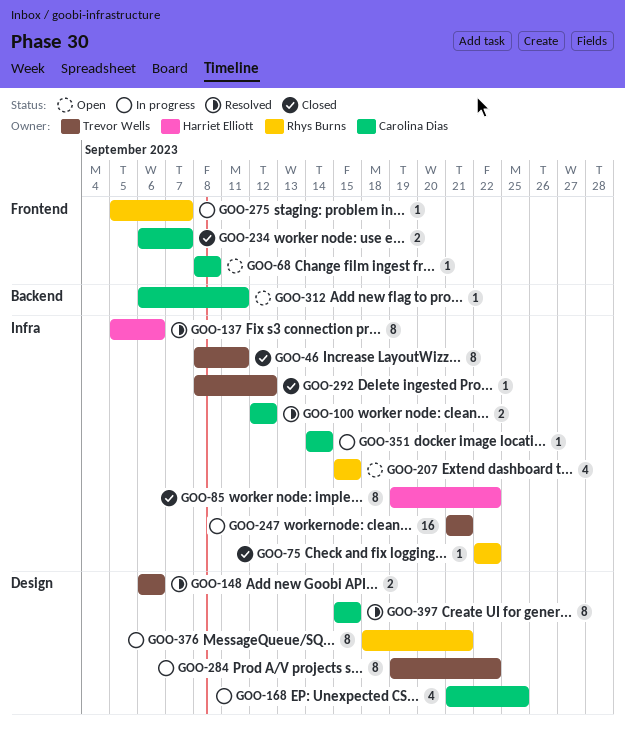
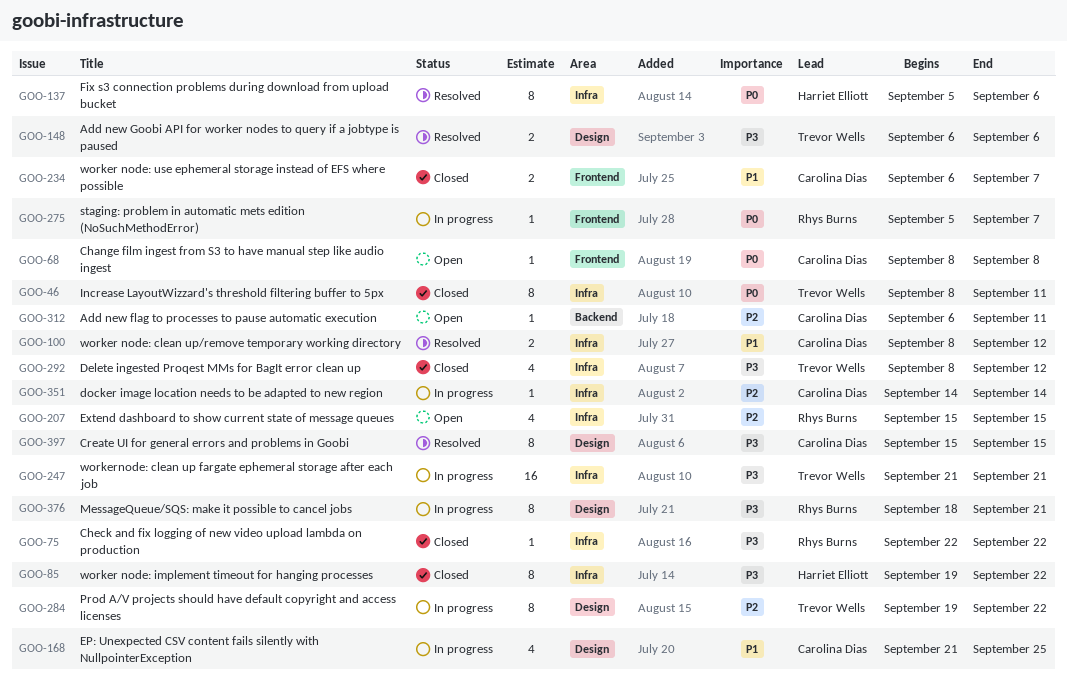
GOO-100, start: Sep 12 -> Sep 8
GOO-292, estimate: 1 -> 4

